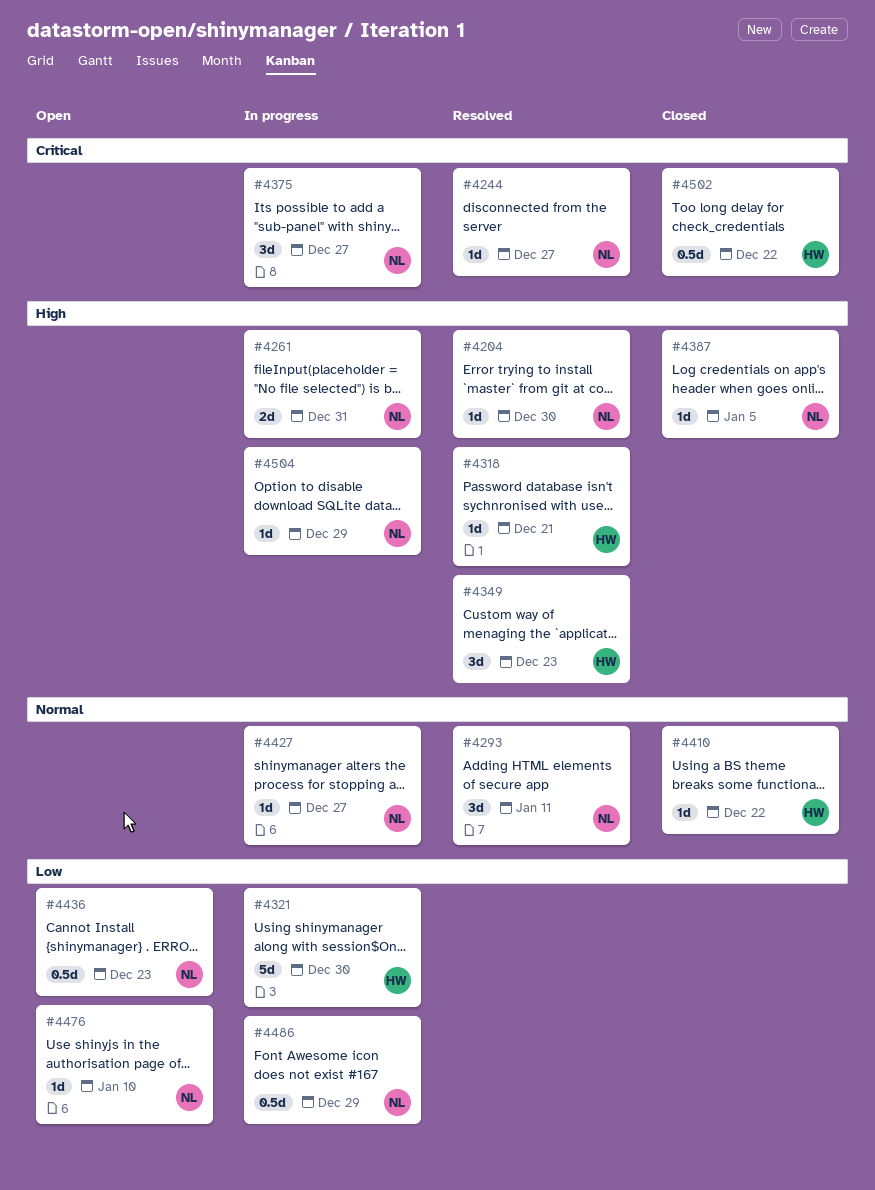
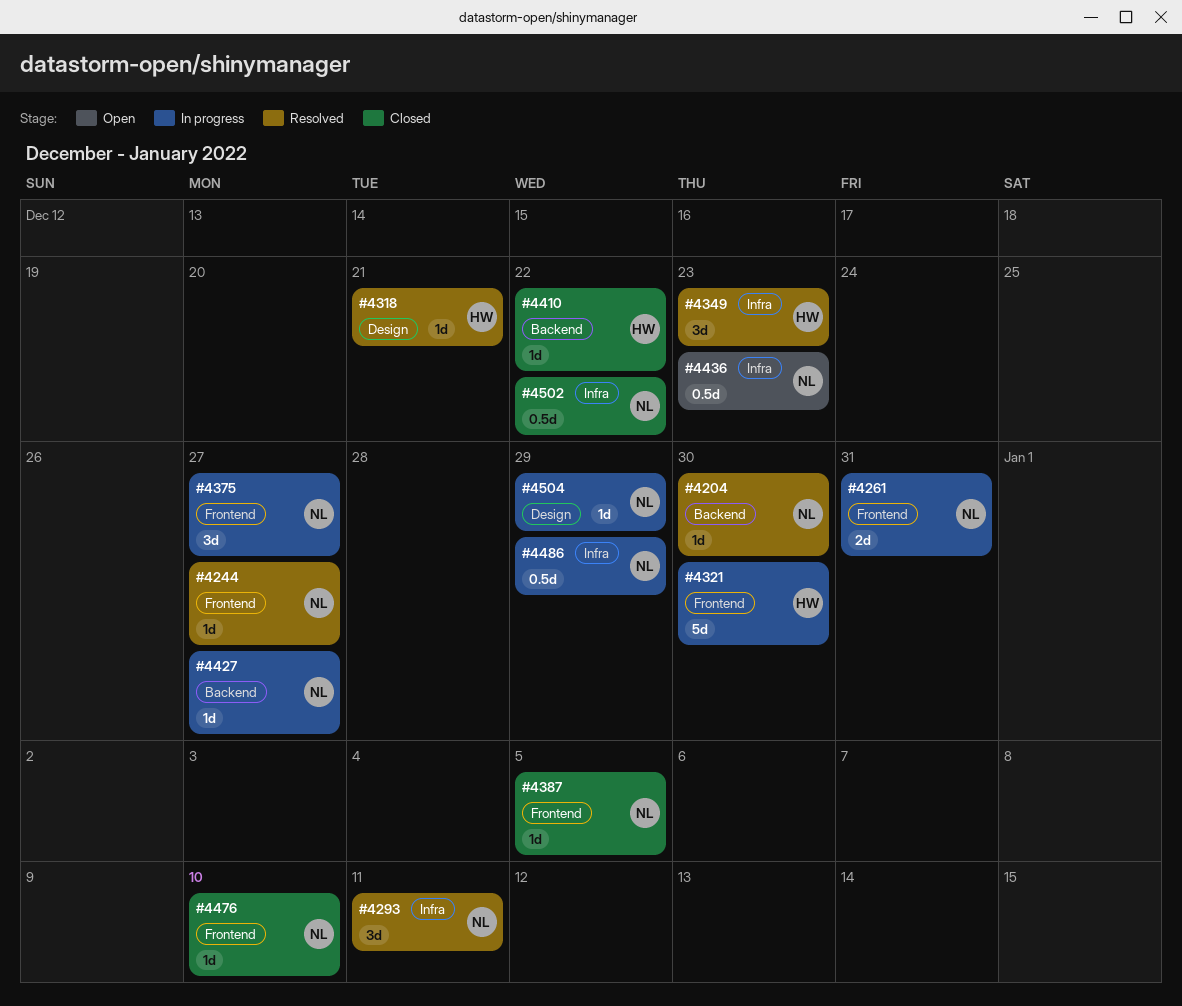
#4476, status: Open -> Closed
#4502, owner: HW -> NL

